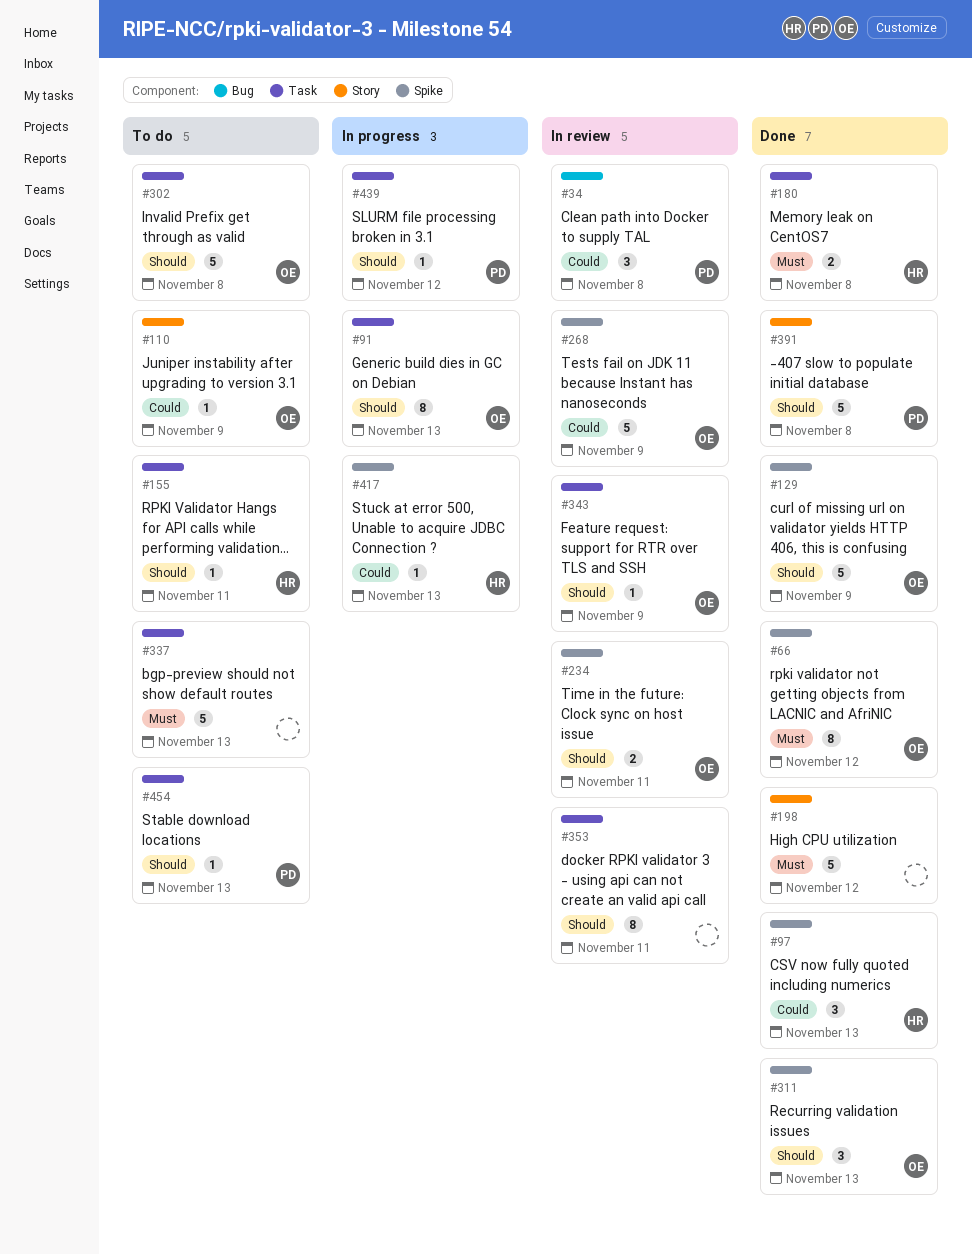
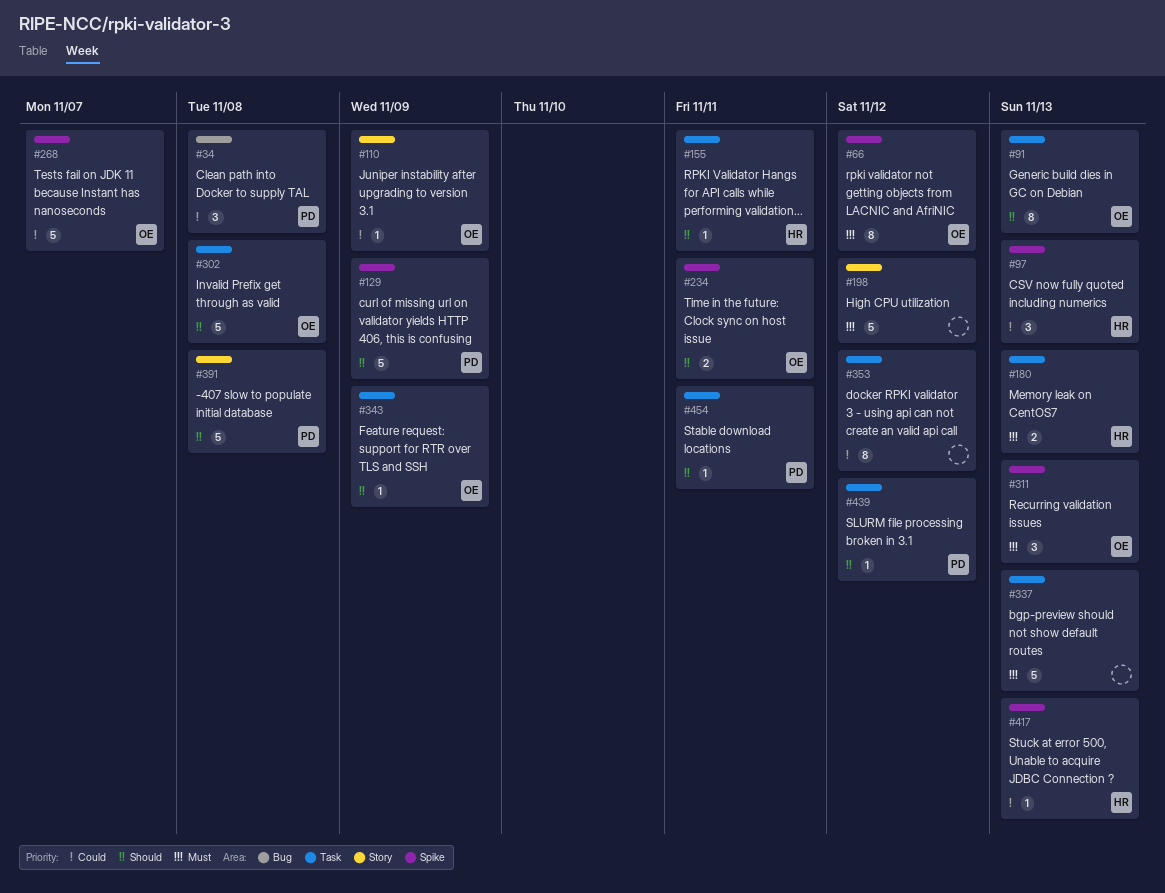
#129, owner: OE -> PD
#180, due: Nov 8 -> Nov 13
#268, due: Nov 9 -> Nov 7
#311, priority: Should -> Must
#353, priority: Should -> Could
#353, due: Nov 11 -> Nov 12
#454, due: Nov 13 -> Nov 11

